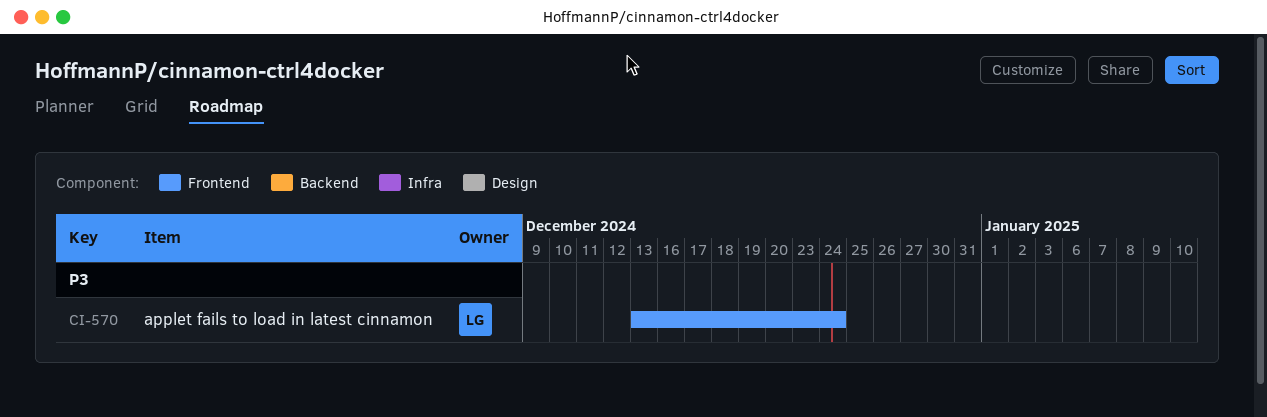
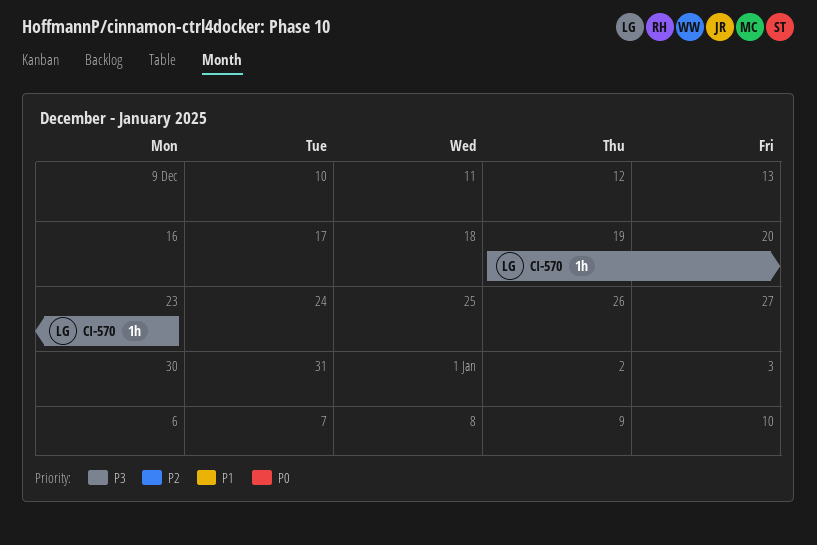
CI-570, start: Dec 13 -> Dec 19
CI-570, due: Dec 24 -> Dec 23

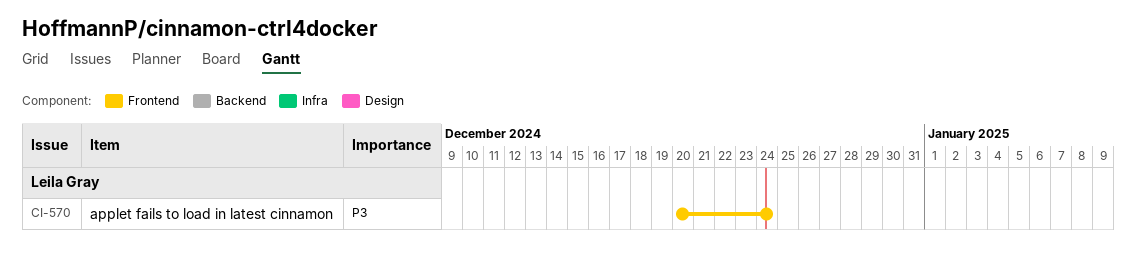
CI-570, start: Dec 19 -> Dec 20
CI-570, due: Dec 23 -> Dec 24

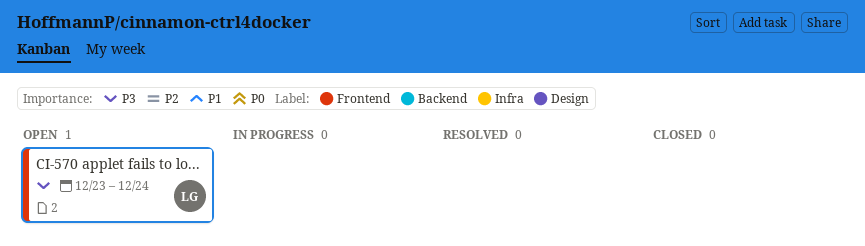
CI-570, start: Dec 20 -> Dec 23

